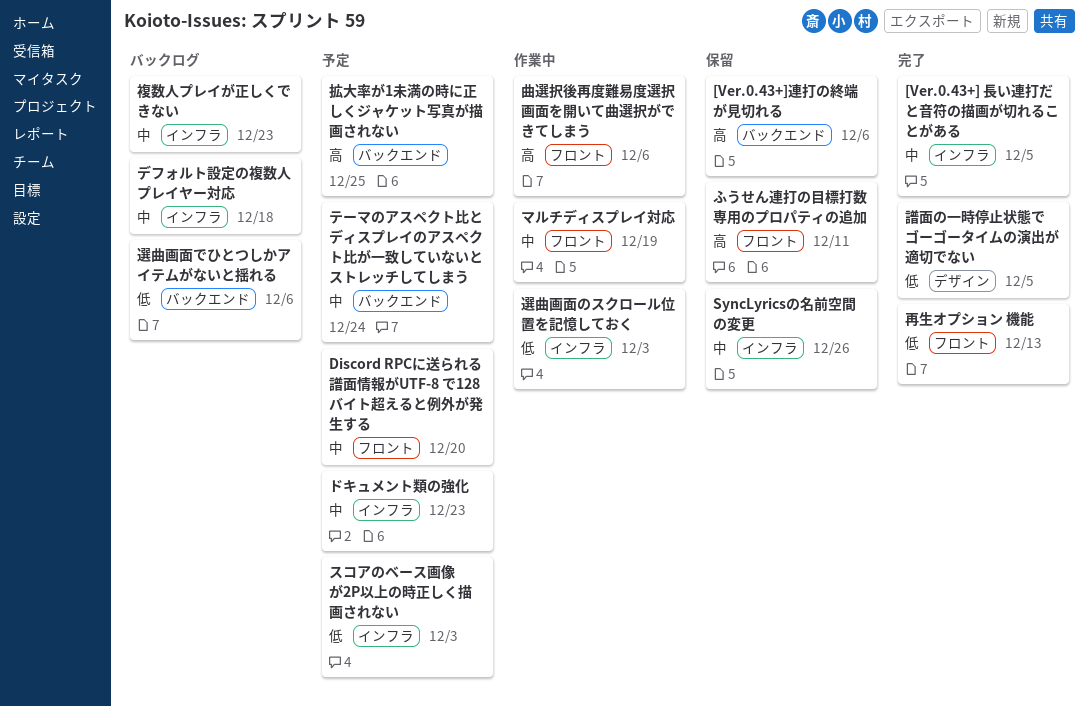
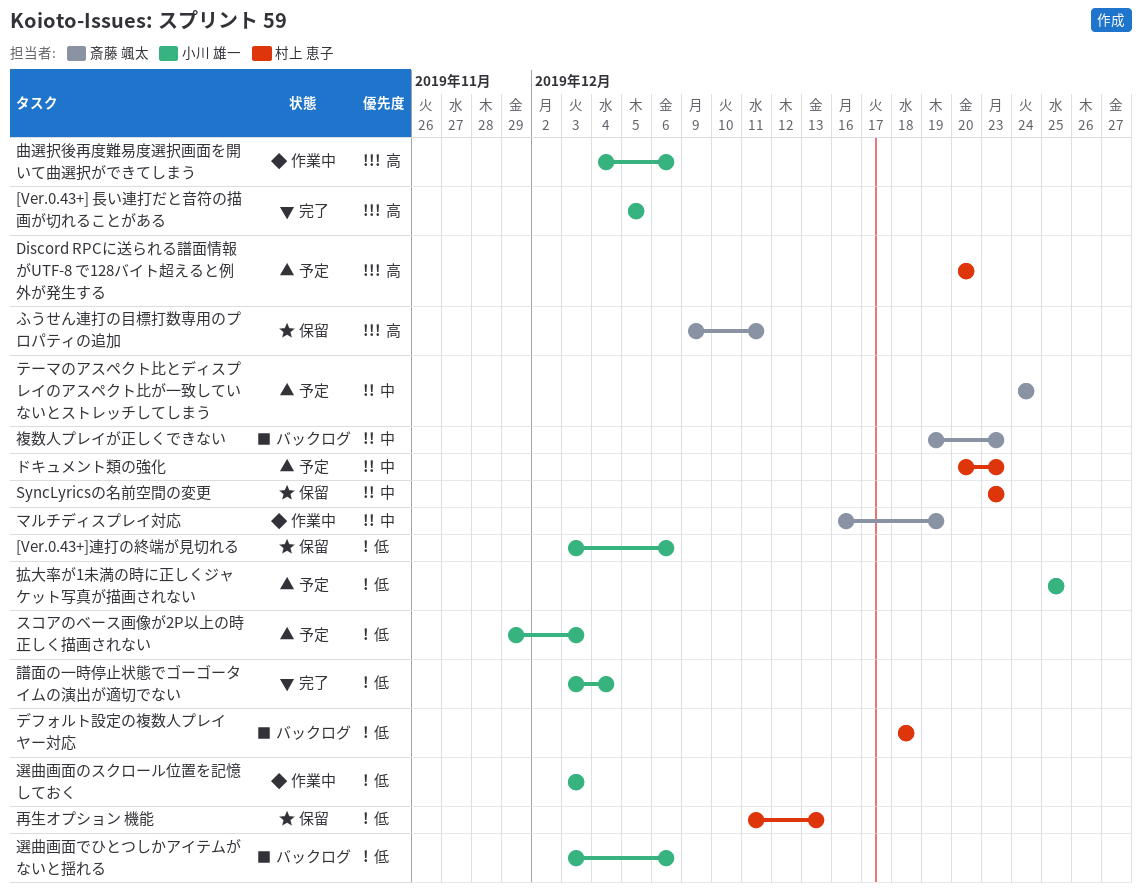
[Ver.0.43+] 長い連打だと音符の描画が切れることがある, priority: 中 -> 高
[Ver.0.43+]連打の終端が見切れる, priority: 高 -> 低
Discord RPCに送られる譜面情報がUTF-8 で128バイト超えると例外が発生する, priority: 中 -> 高
SyncLyricsの名前空間の変更, due: Dec 26 -> Dec 23
デフォルト設定の複数人プレイヤー対応, priority: 中 -> 低
再生オプション 機能, status: 完了 -> 保留
拡大率が1未満の時に正しくジャケット写真が描画されない, priority: 高 -> 低
譜面の一時停止状態でゴーゴータイムの演出が適切でない, due: Dec 5 -> Dec 4

